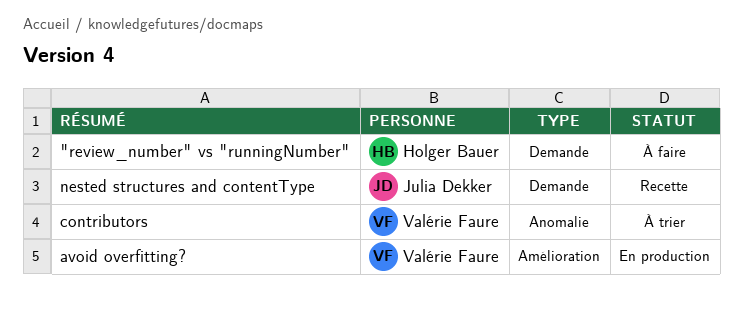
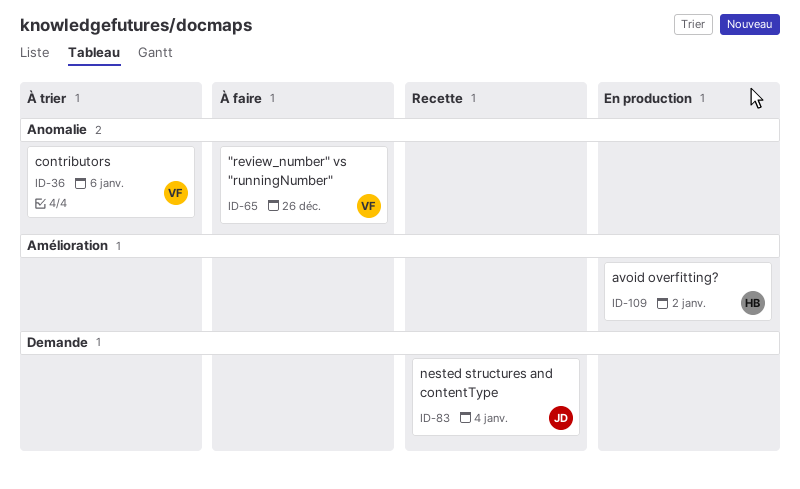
"review_number" vs "runningNumber", owner: Holger Bauer -> Valérie Faure
"review_number" vs "runningNumber", label: Demande -> Anomalie
avoid overfitting?, owner: Valérie Faure -> Holger Bauer

